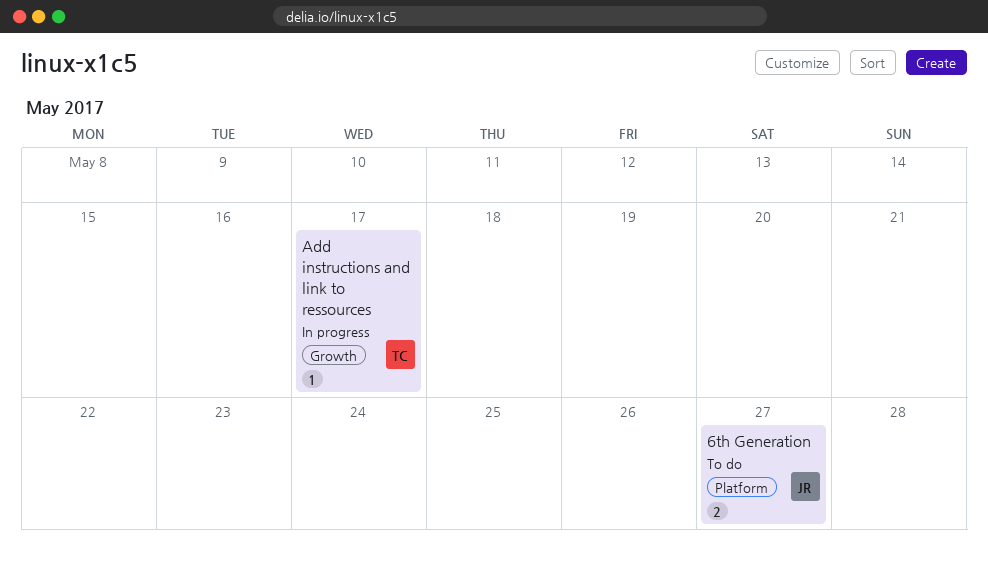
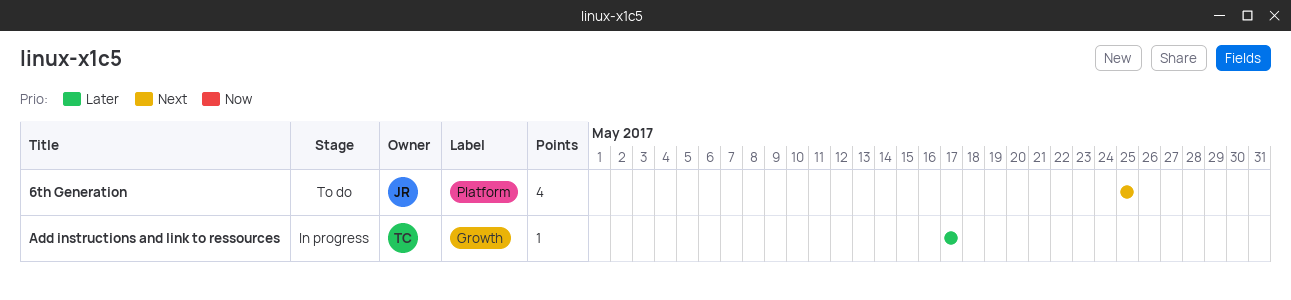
6th Generation, estimate: 2 -> 4
6th Generation, due: May 27 -> May 25

